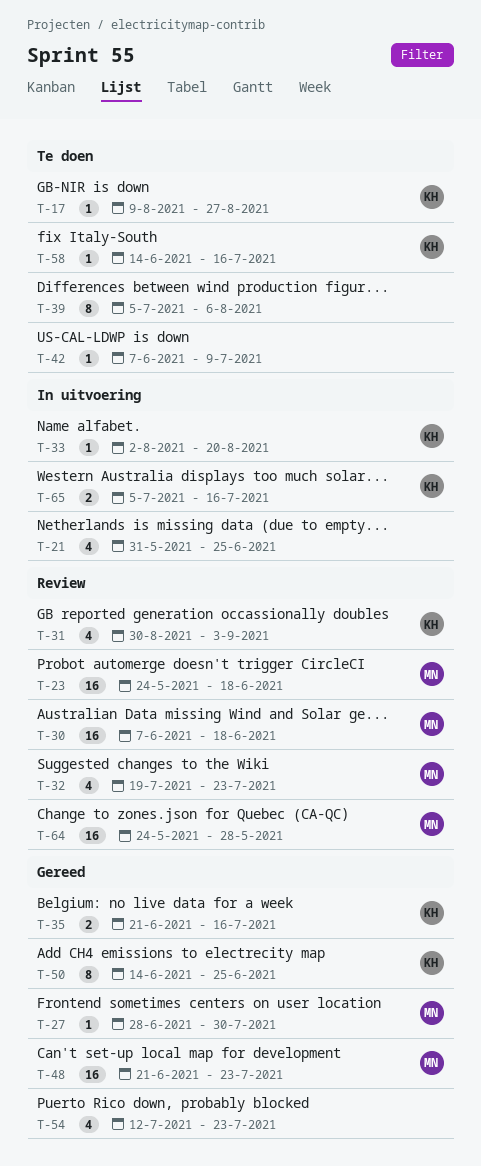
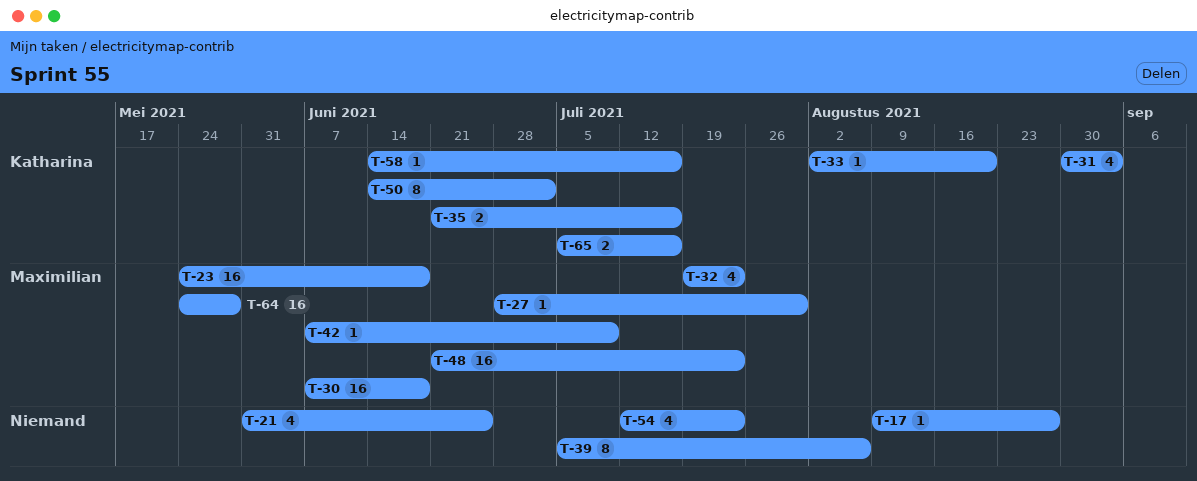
T-17, owner: Katharina -> none
T-42, owner: none -> Maximilian
T-50, due: Jun 25 -> Jul 2

